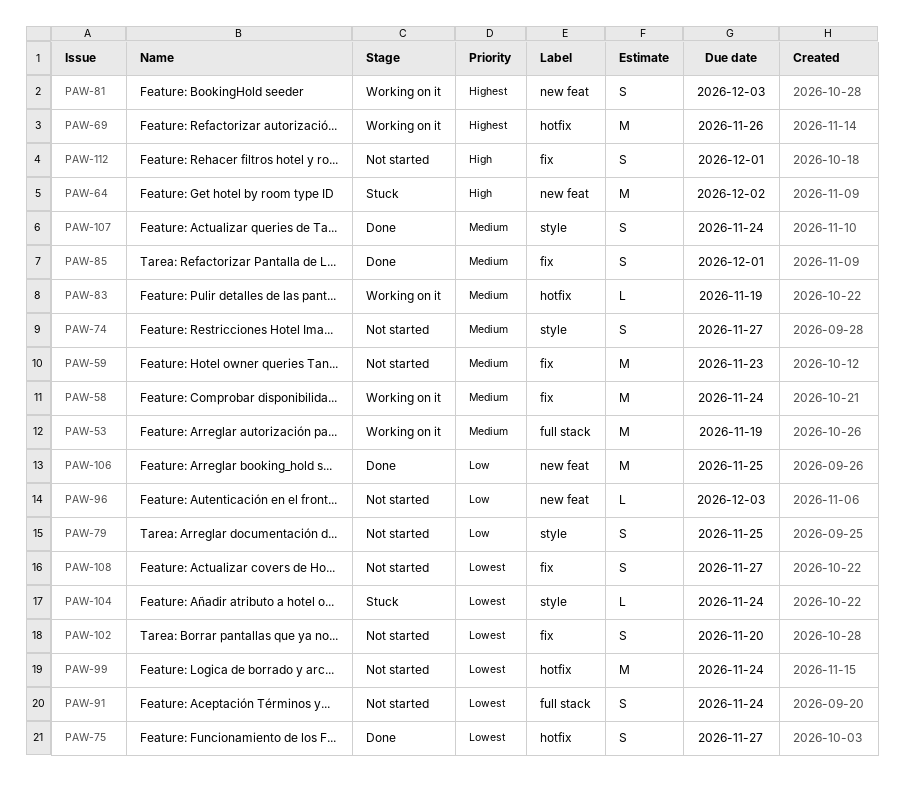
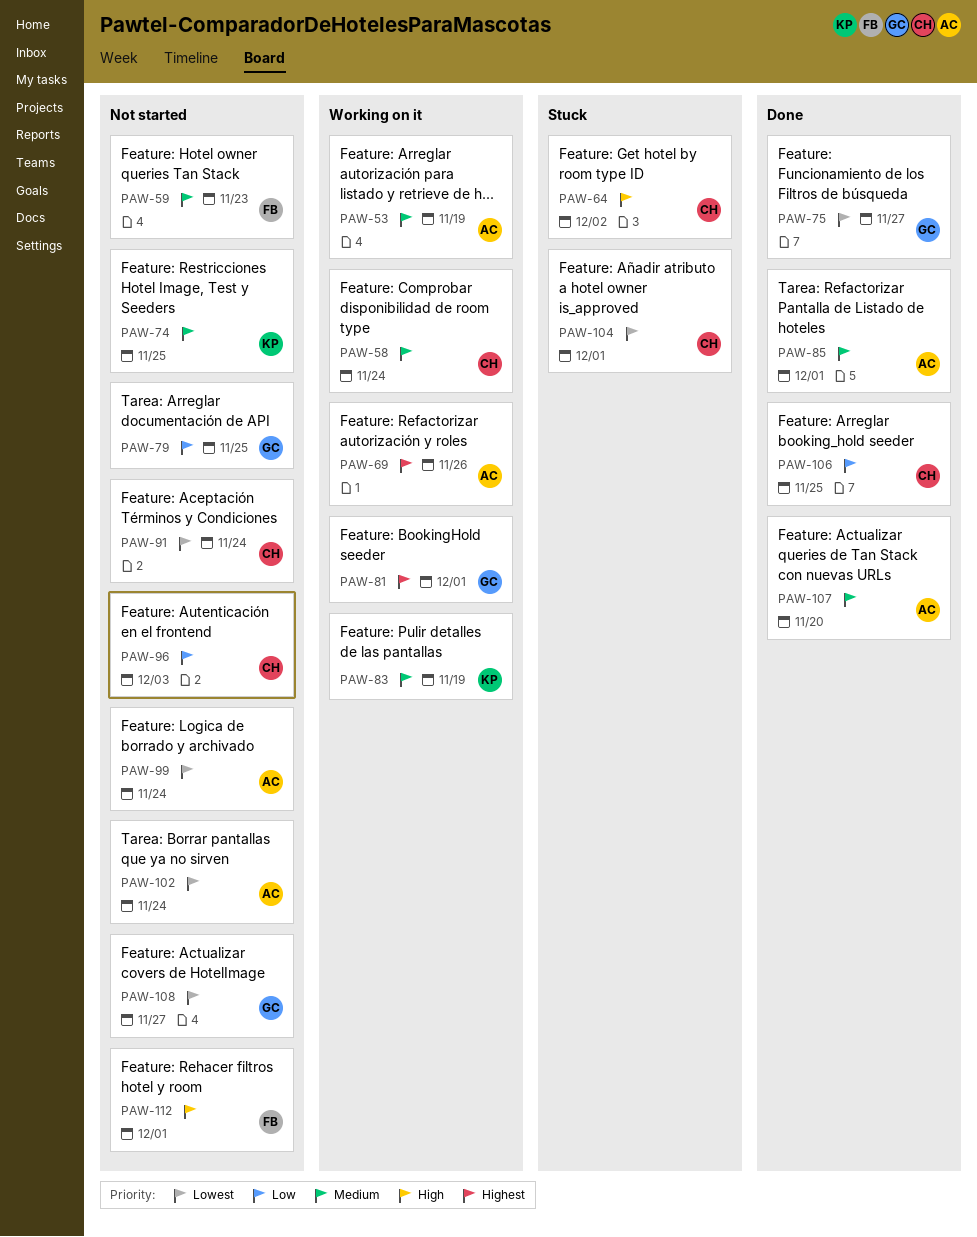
PAW-74, due: Nov 27 -> Nov 25
PAW-81, due: Dec 3 -> Dec 1
PAW-102, due: Nov 20 -> Nov 24
PAW-104, due: Nov 24 -> Dec 1
PAW-107, due: Nov 24 -> Nov 20

